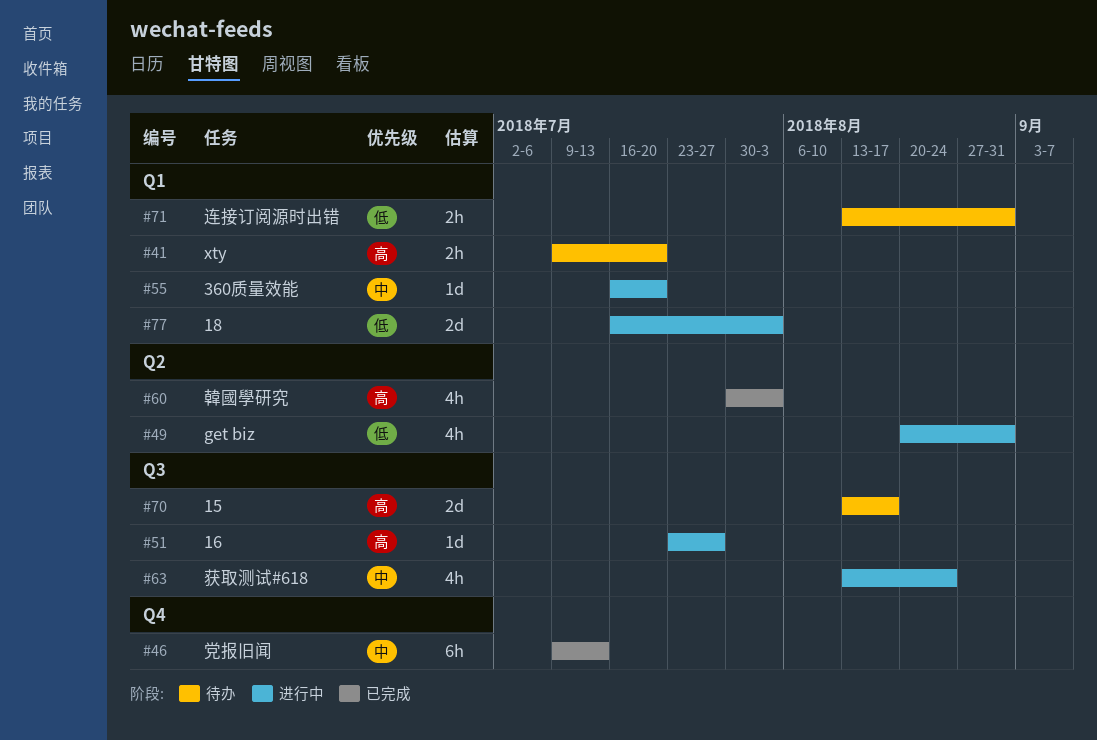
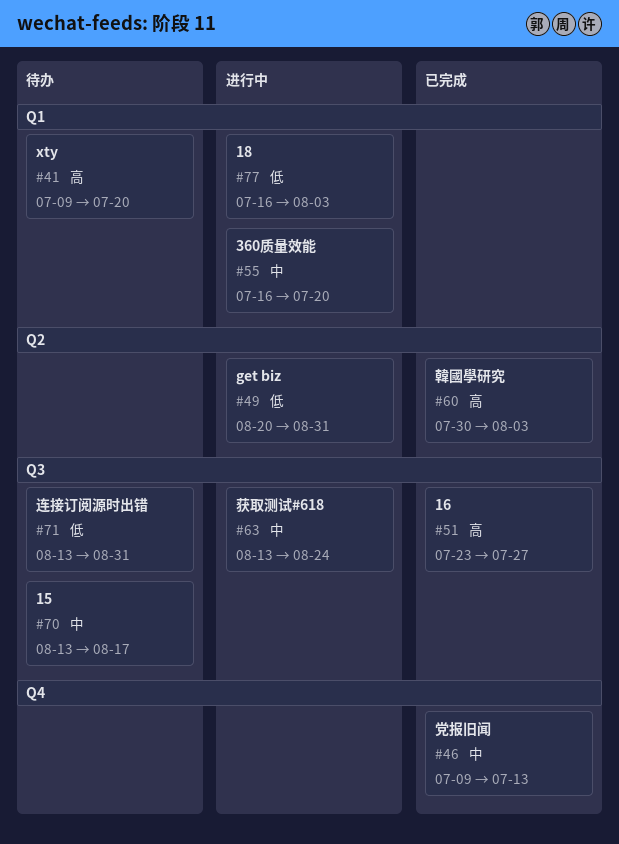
#51, status: 进行中 -> 已完成
#70, priority: 高 -> 中
#71, label: Q1 -> Q3

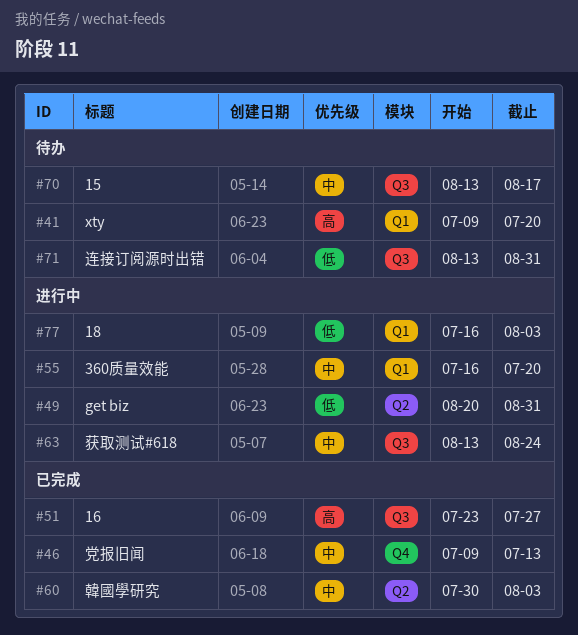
#60, priority: 高 -> 中

